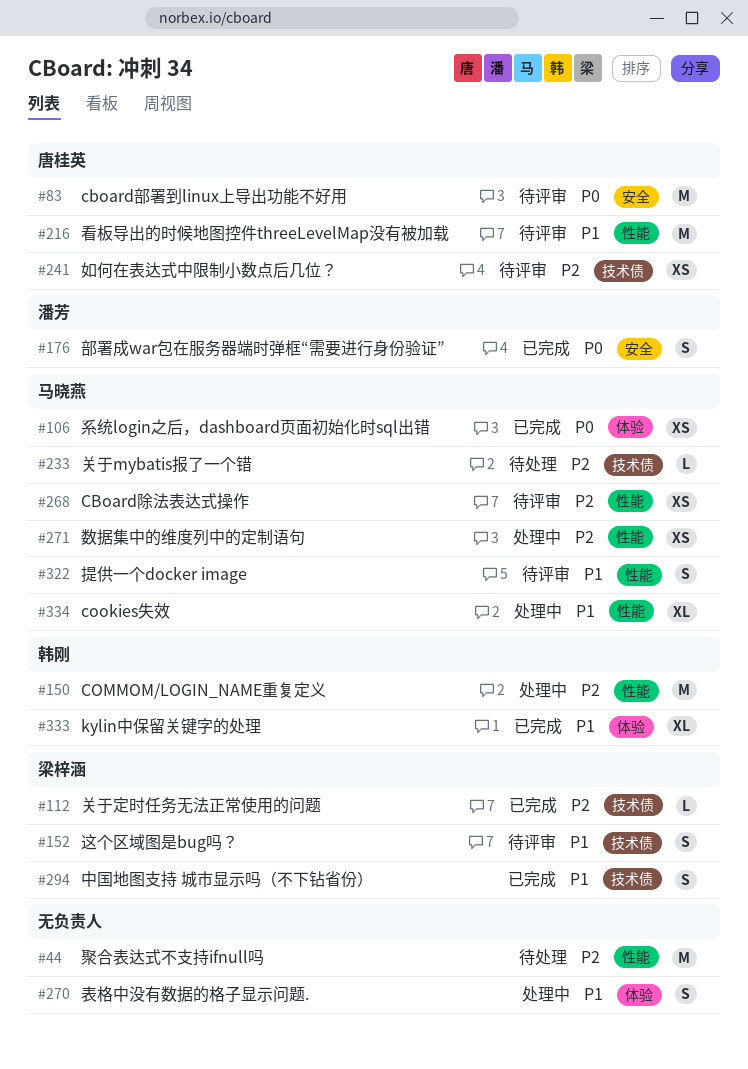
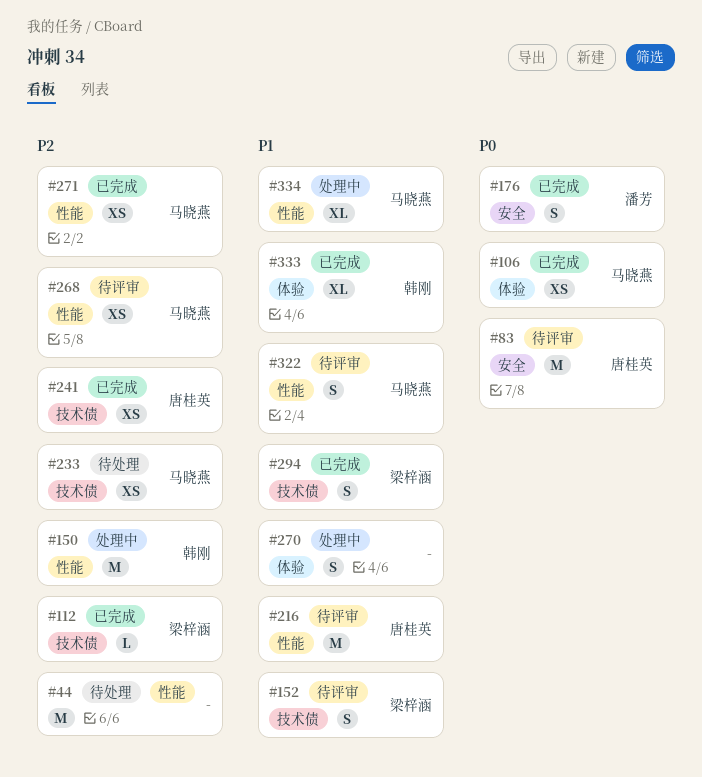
#233, estimate: L -> XS
#241, status: 待评审 -> 已完成
#271, status: 处理中 -> 已完成

